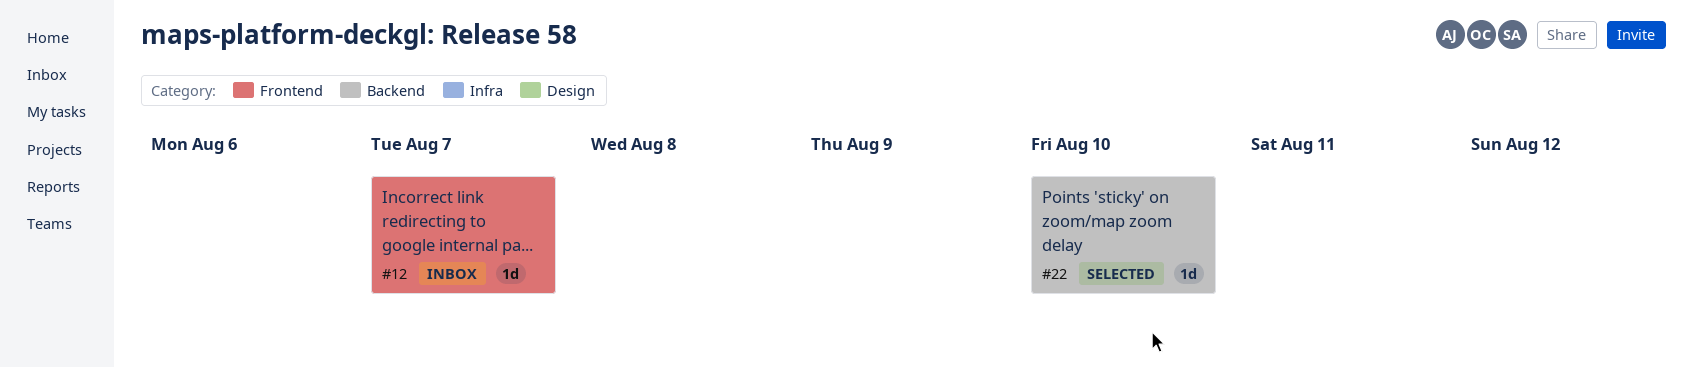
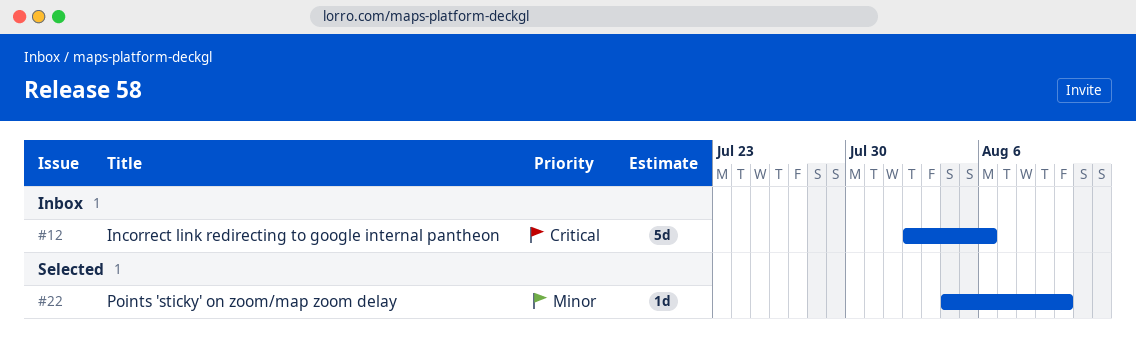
#12, estimate: 1d -> 5d
#12, due: Aug 7 -> Aug 6

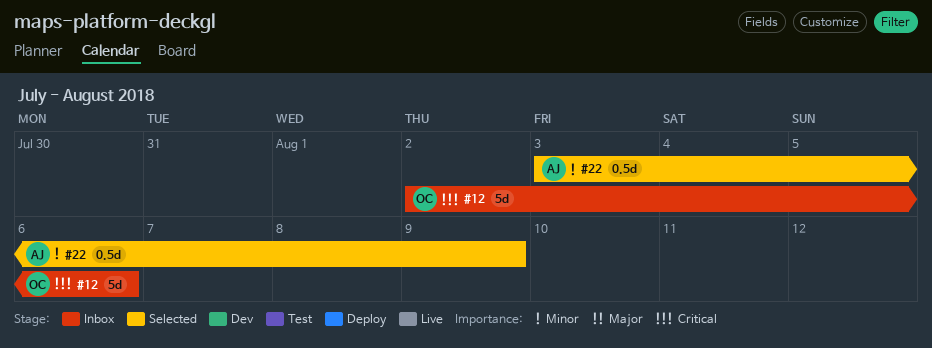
#22, estimate: 1d -> 0.5d
#22, start: Aug 4 -> Aug 3
#22, due: Aug 10 -> Aug 9

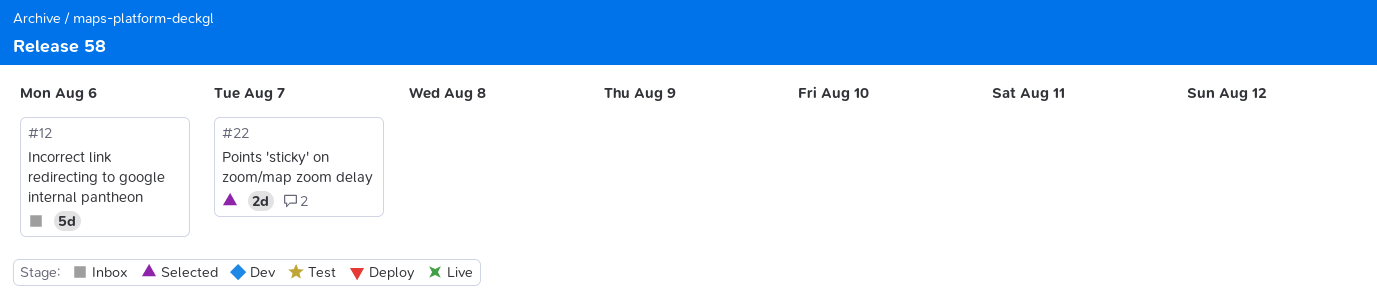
#22, estimate: 0.5d -> 2d
#22, due: Aug 9 -> Aug 7

